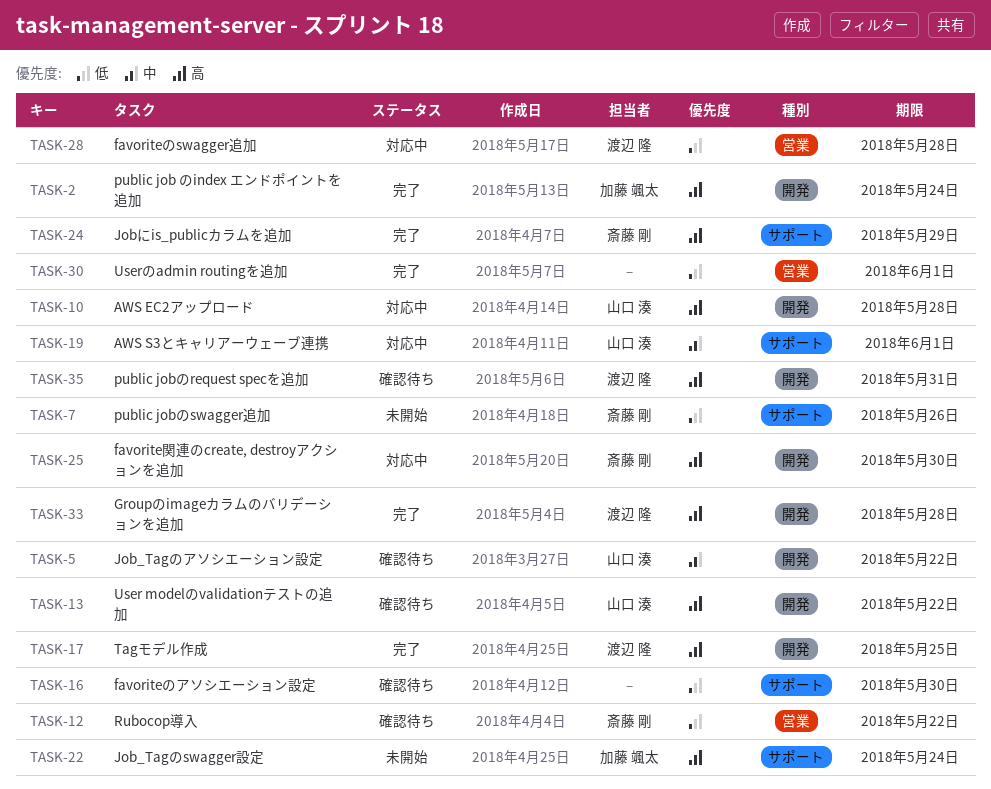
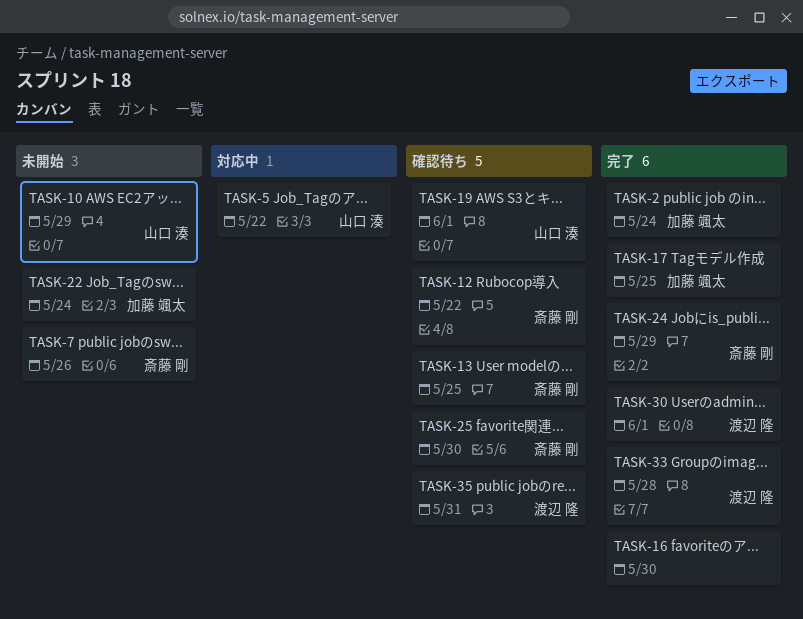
TASK-5, status: 確認待ち -> 対応中
TASK-10, status: 対応中 -> 未開始
TASK-10, due: May 28 -> May 29
TASK-13, owner: 山口 湊 -> 斎藤 剛
TASK-13, due: May 22 -> May 25
TASK-16, status: 確認待ち -> 完了
TASK-17, owner: 渡辺 隆 -> 加藤 颯太
TASK-19, status: 対応中 -> 確認待ち
TASK-25, status: 対応中 -> 確認待ち
TASK-28: present -> none
TASK-30, owner: none -> 渡辺 隆

